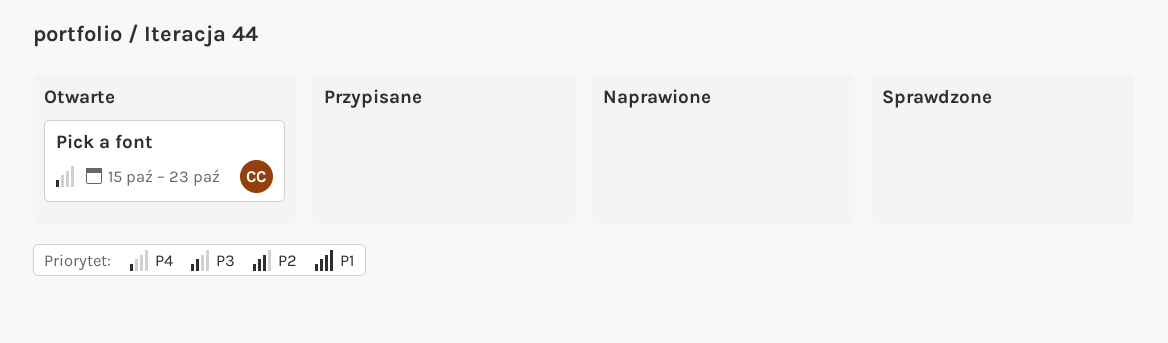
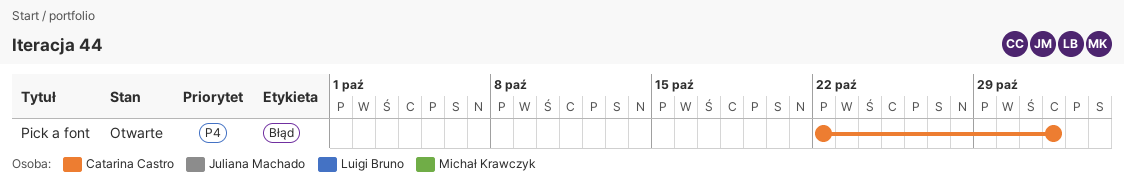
Pick a font, start: Oct 15 -> Oct 22
Pick a font, due: Oct 23 -> Nov 1

